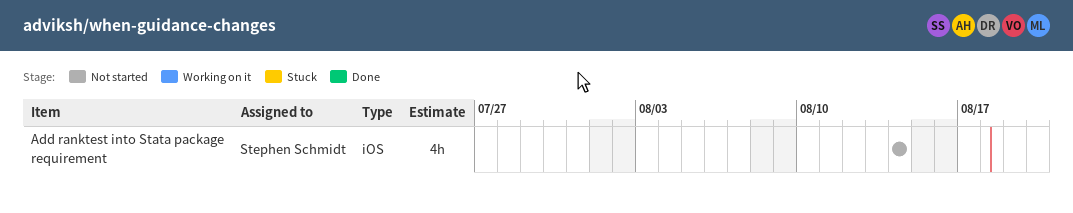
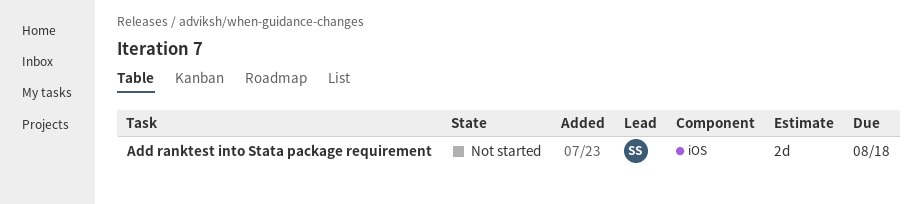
Add ranktest into Stata package requirement, estimate: 4h -> 2d
Add ranktest into Stata package requirement, due: Aug 14 -> Aug 18

